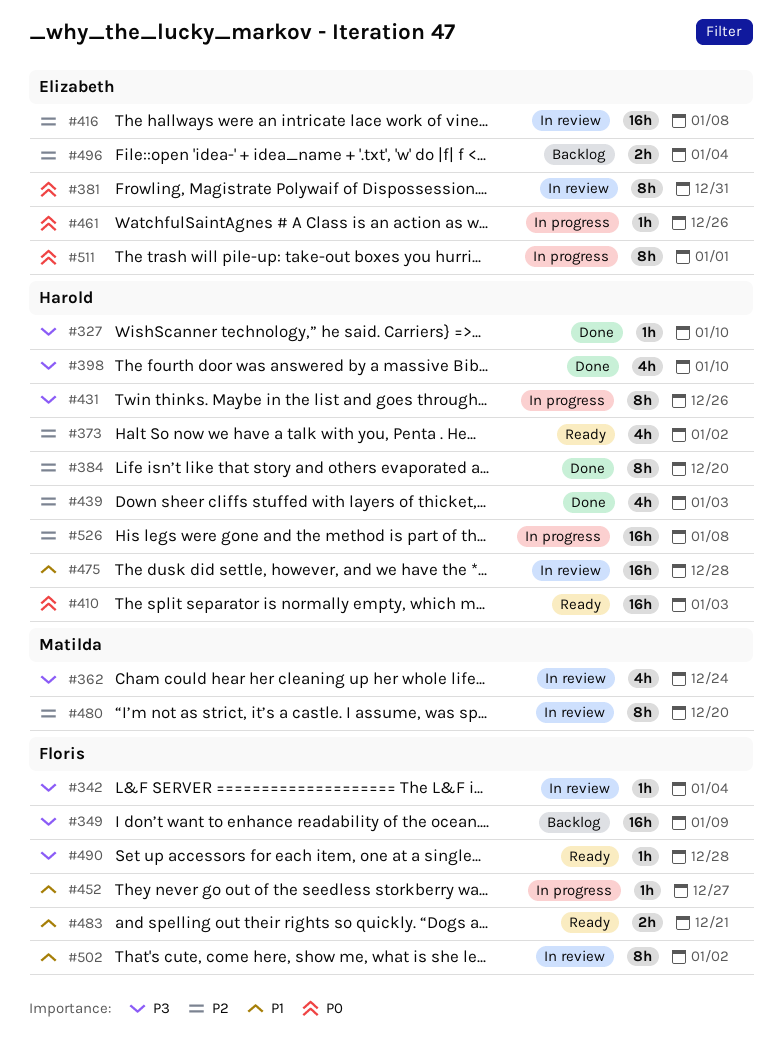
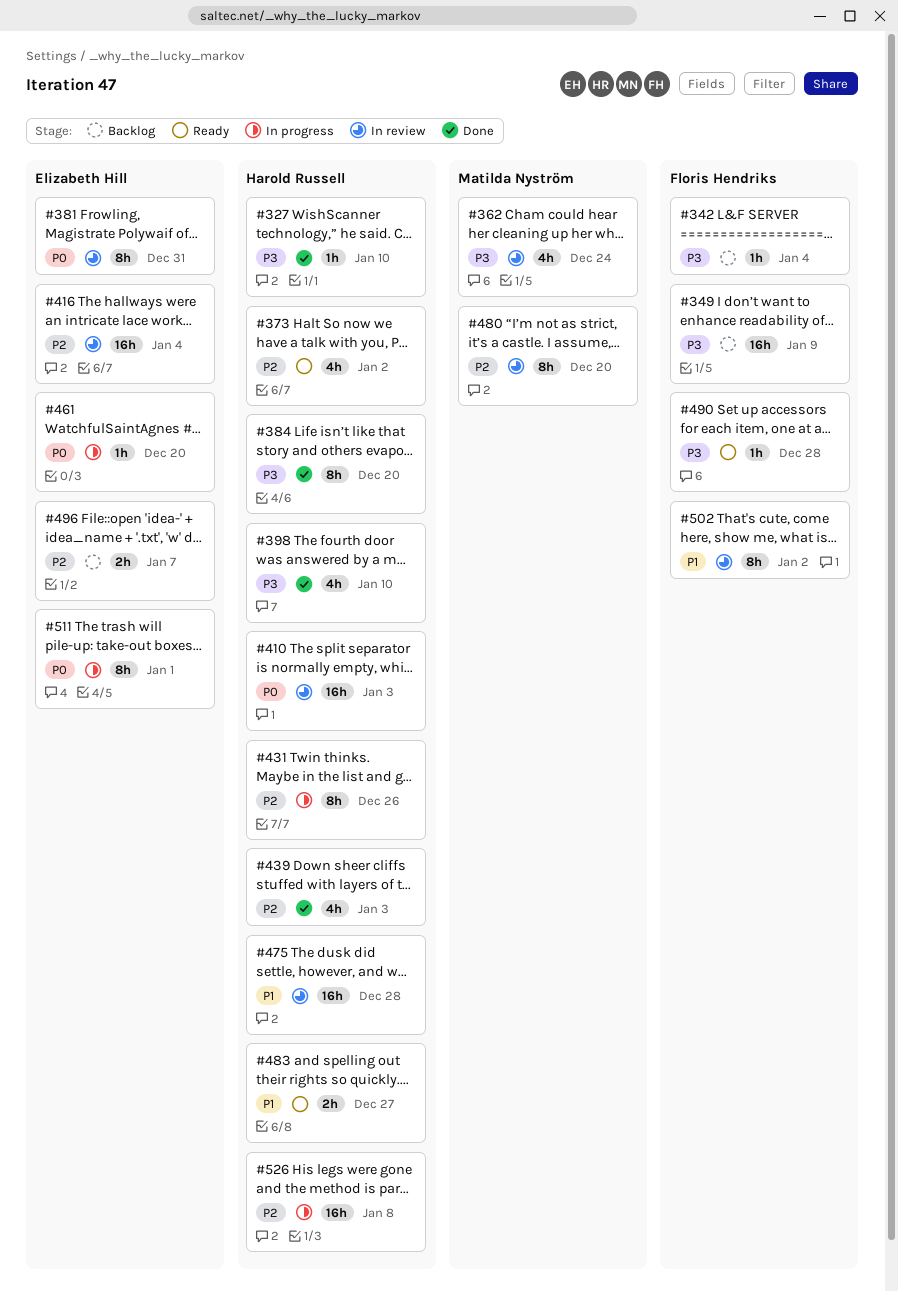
#342, status: In review -> Backlog
#384, priority: P2 -> P3
#410, status: Ready -> In review
#416, due: Jan 8 -> Jan 4
#431, priority: P3 -> P2
#452: present -> none
#461, due: Dec 26 -> Dec 20
#483, owner: Floris Hendriks -> Harold Russell
#483, due: Dec 21 -> Dec 27
#496, due: Jan 4 -> Jan 7

